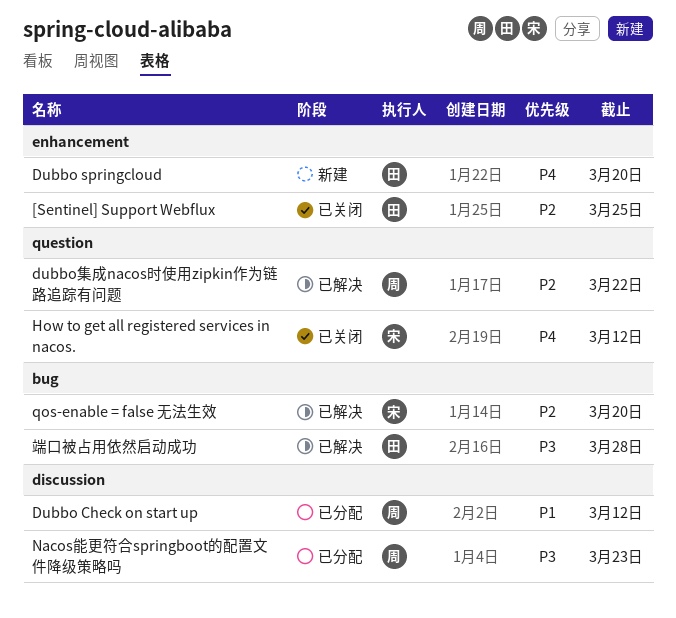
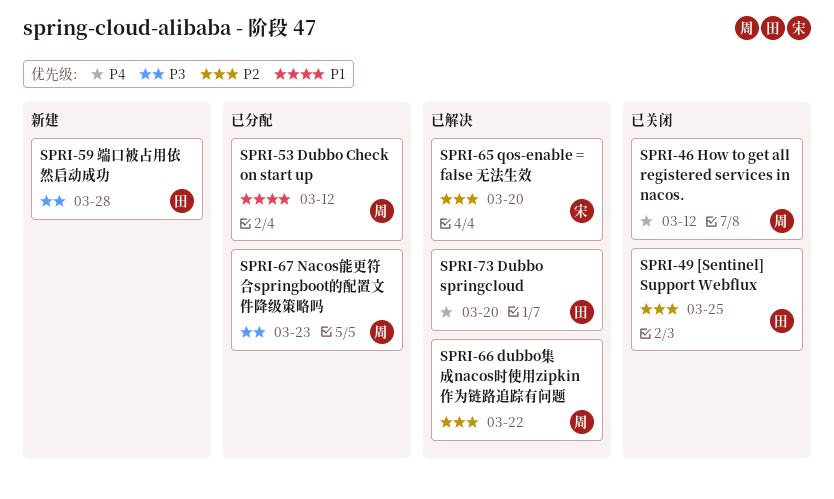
Dubbo springcloud, status: 新建 -> 已解决
How to get all registered services in nacos., owner: 宋 -> 周
端口被占用依然启动成功, status: 已解决 -> 新建

